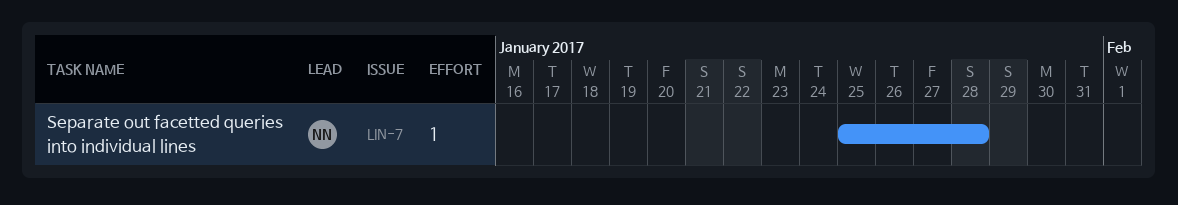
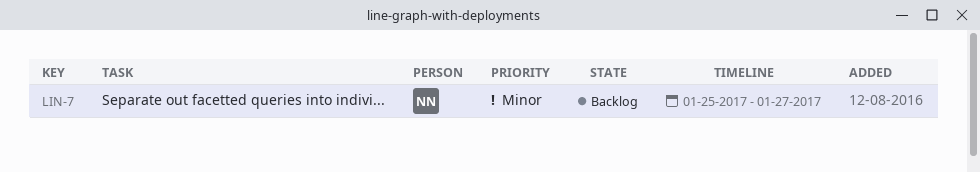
LIN-7, due: Jan 28 -> Jan 27

